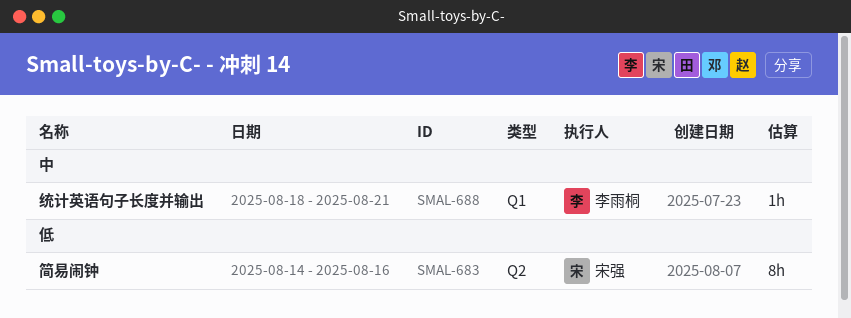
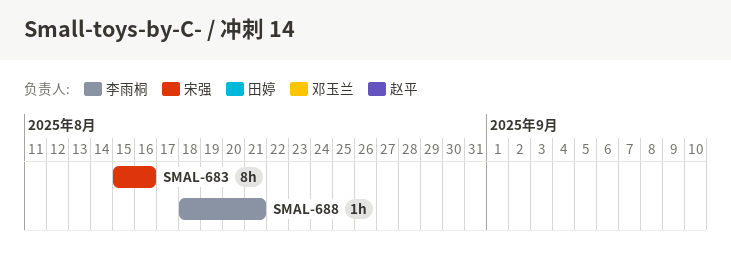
SMAL-683, start: Aug 14 -> Aug 15

